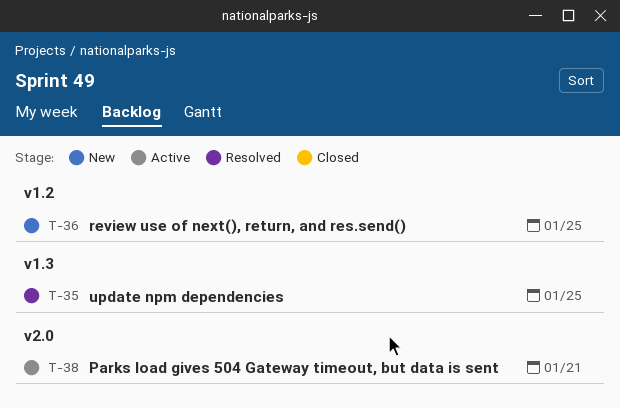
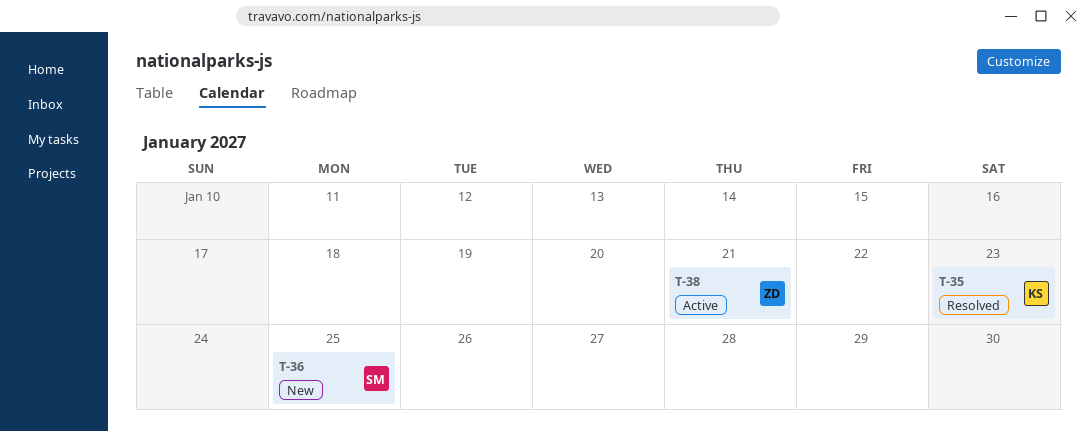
T-35, due: Jan 25 -> Jan 23

